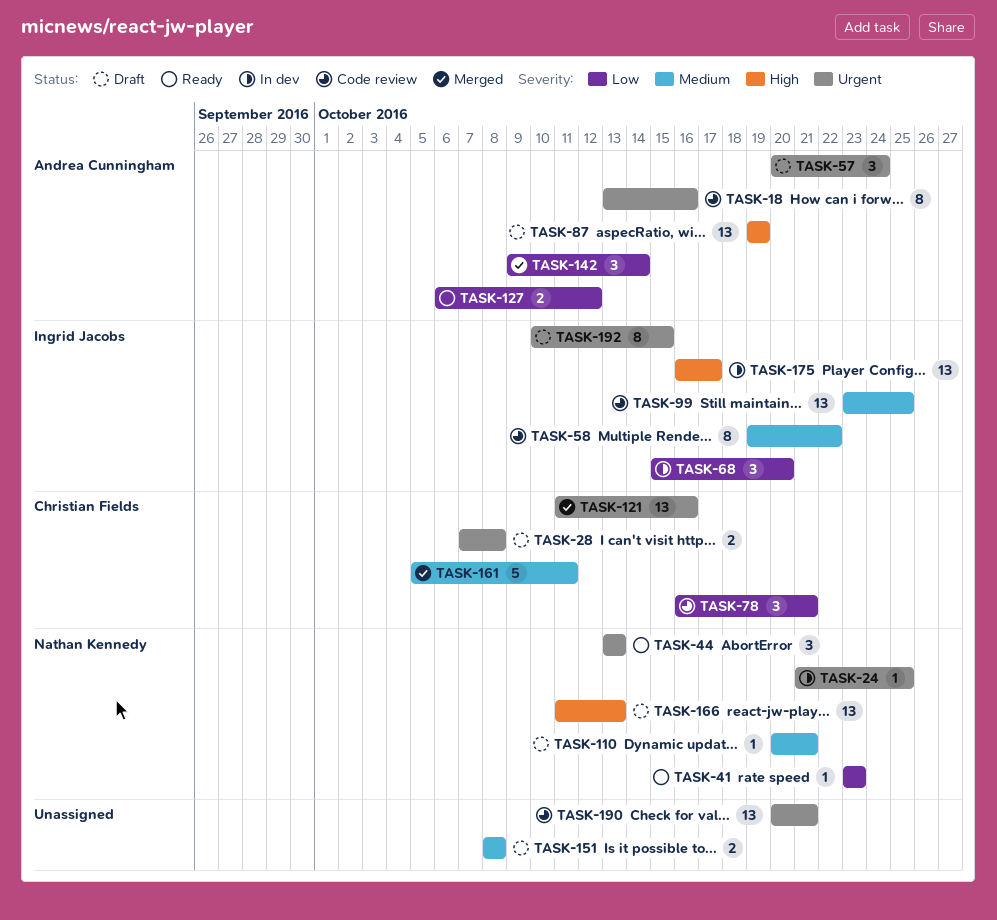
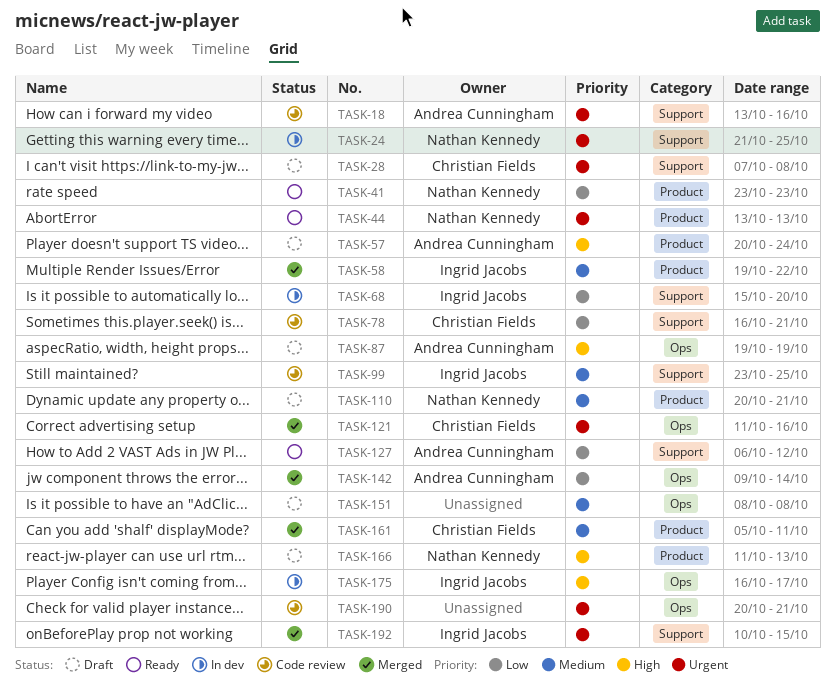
TASK-57, priority: Urgent -> High
TASK-58, status: Code review -> Merged
TASK-192, status: Draft -> Merged

